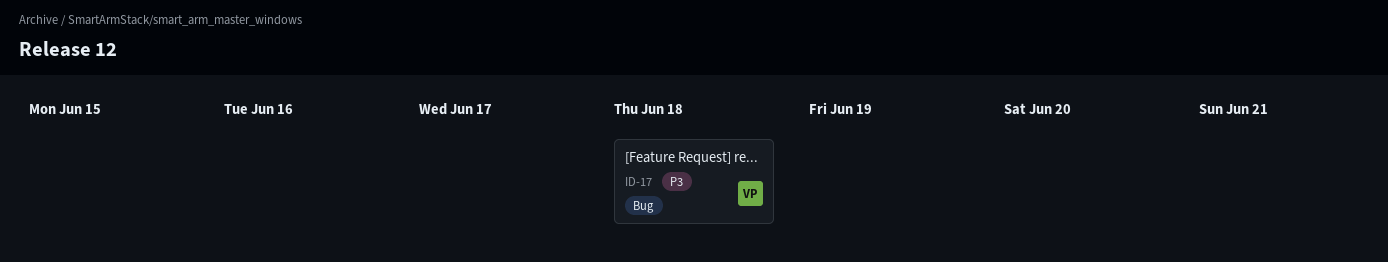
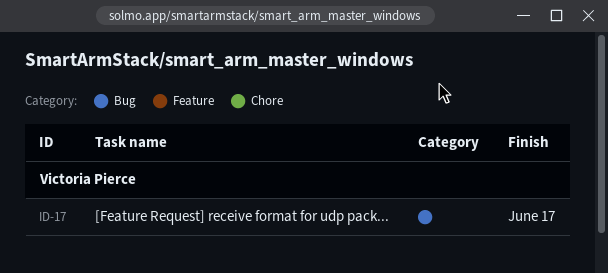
ID-17, due: Jun 18 -> Jun 17

